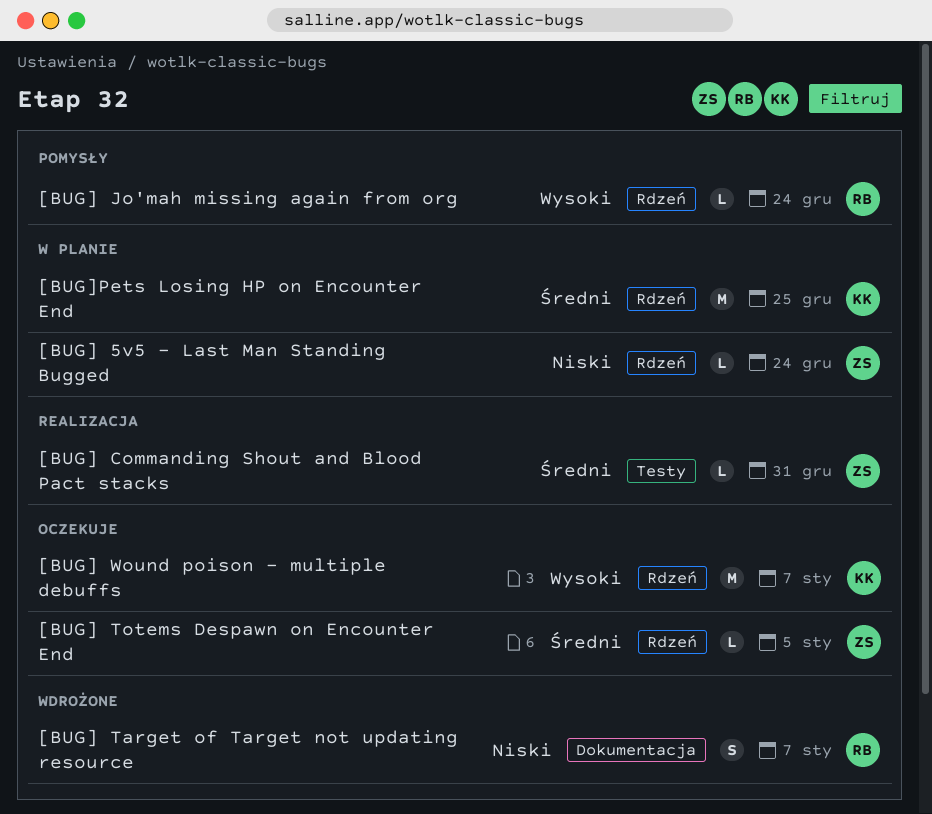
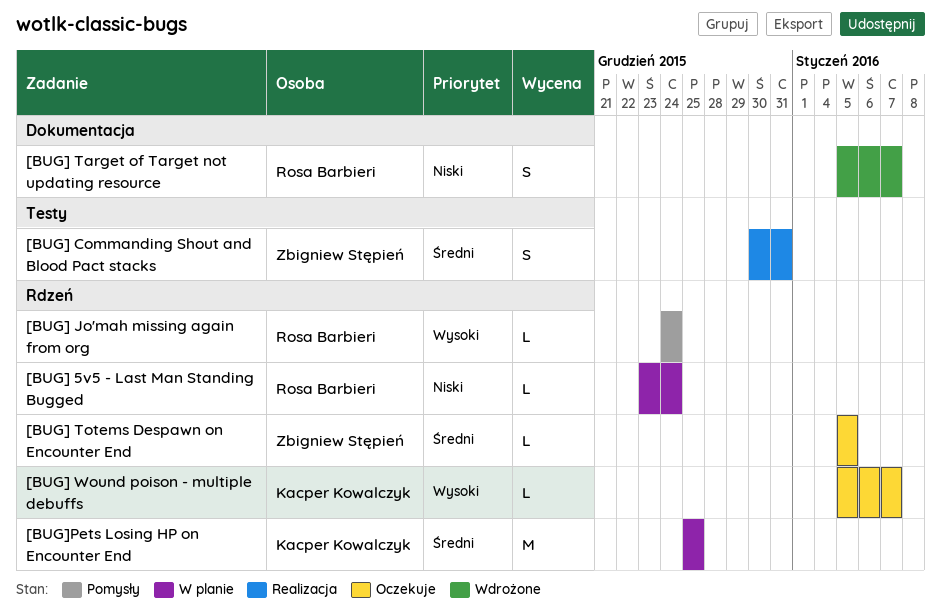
[BUG] 5v5 - Last Man Standing Bugged, owner: Zbigniew Stępień -> Rosa Barbieri
[BUG] Commanding Shout and Blood Pact stacks, estimate: L -> S
[BUG] Wound poison - multiple debuffs, estimate: M -> L

